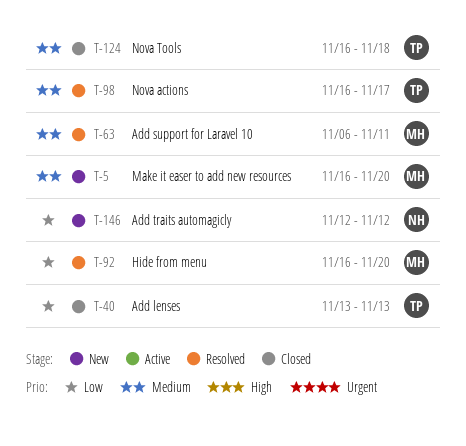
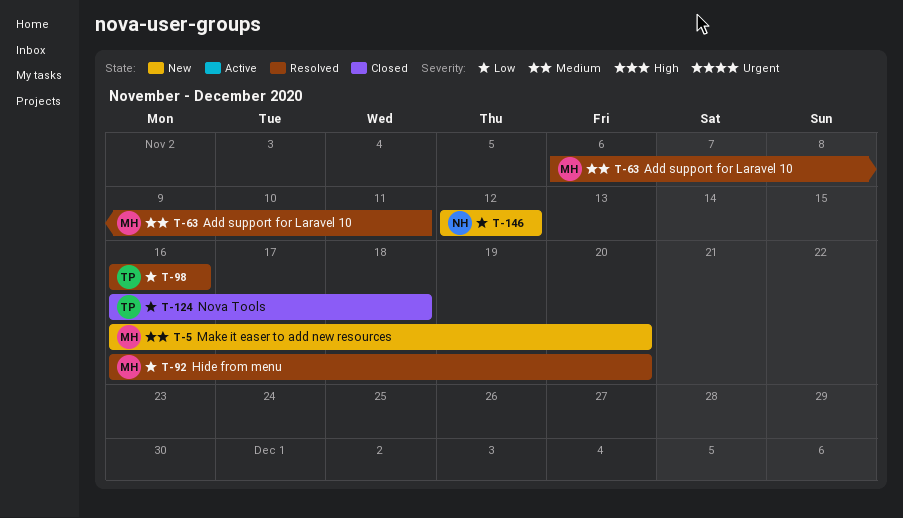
T-40: present -> none
T-98, priority: Medium -> Low
T-98, due: Nov 17 -> Nov 16
T-124, priority: Medium -> Low

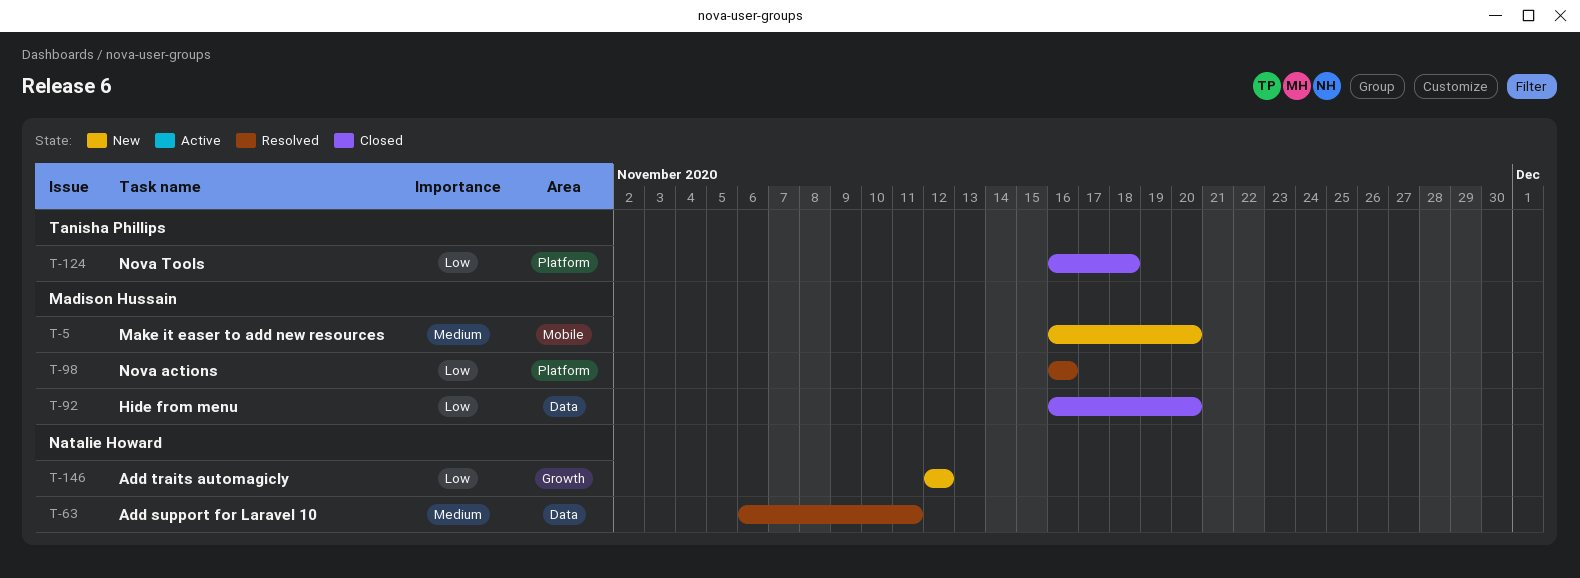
T-63, owner: Madison Hussain -> Natalie Howard
T-92, status: Resolved -> Closed
T-98, owner: Tanisha Phillips -> Madison Hussain

